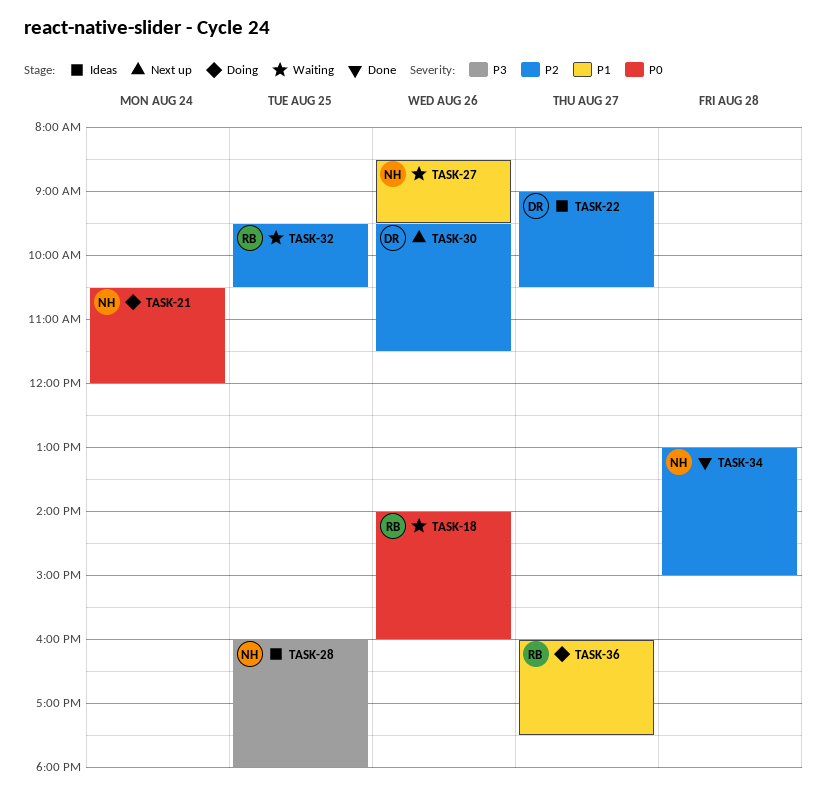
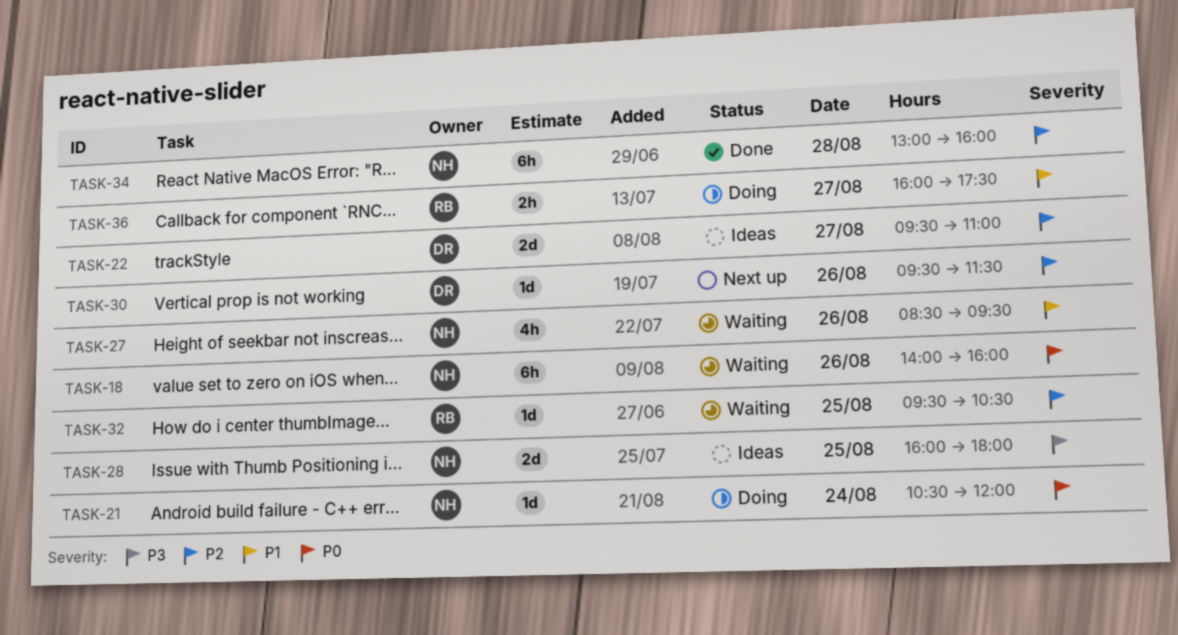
TASK-18, owner: RB -> NH
TASK-22, begins: 09:00 -> 09:30
TASK-22, ends: 10:30 -> 11:00
TASK-34, ends: 15:00 -> 16:00

